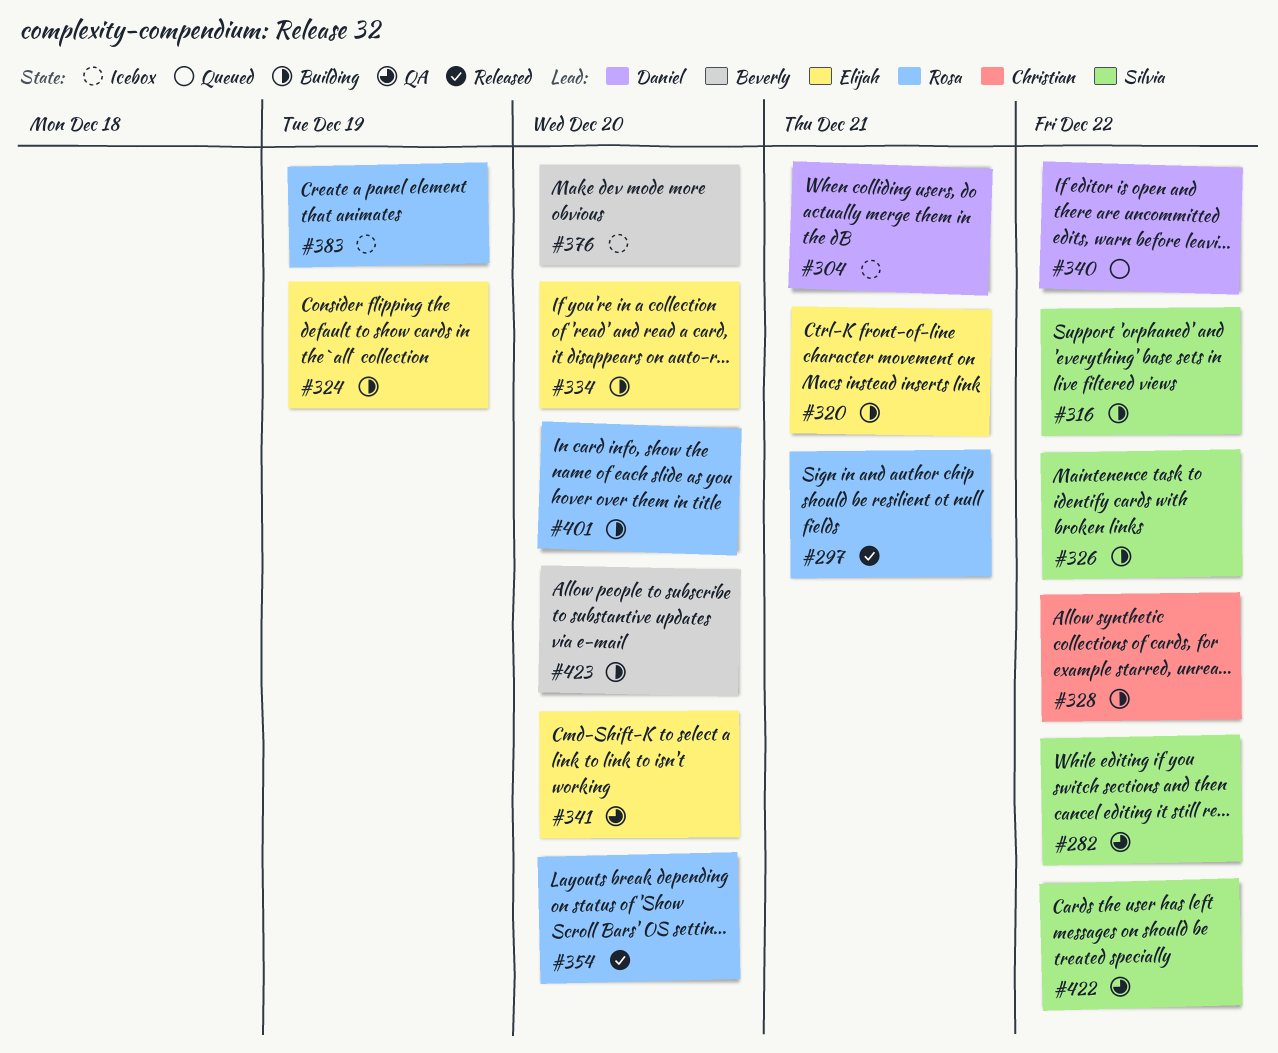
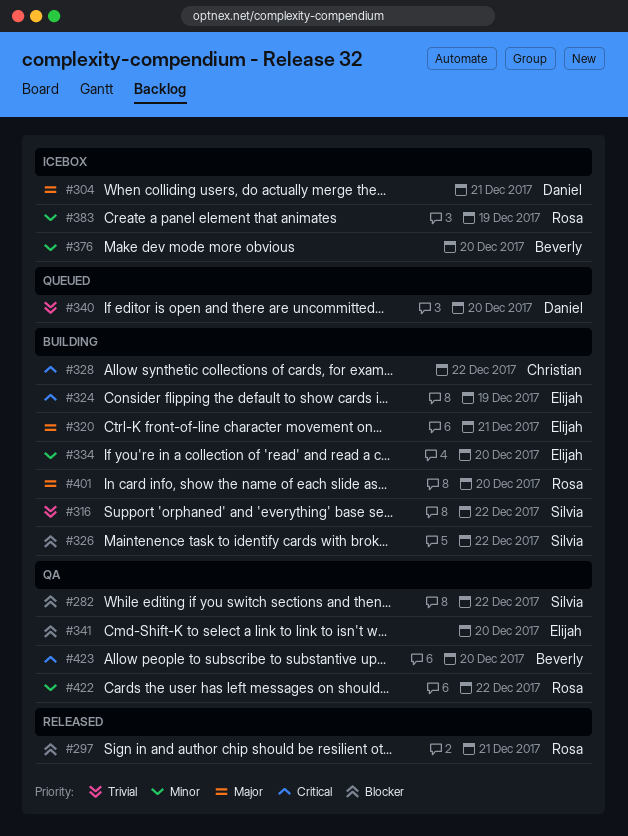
#340, due: Dec 22 -> Dec 20
#354: present -> none
#422, owner: Silvia -> Rosa
#423, status: Building -> QA

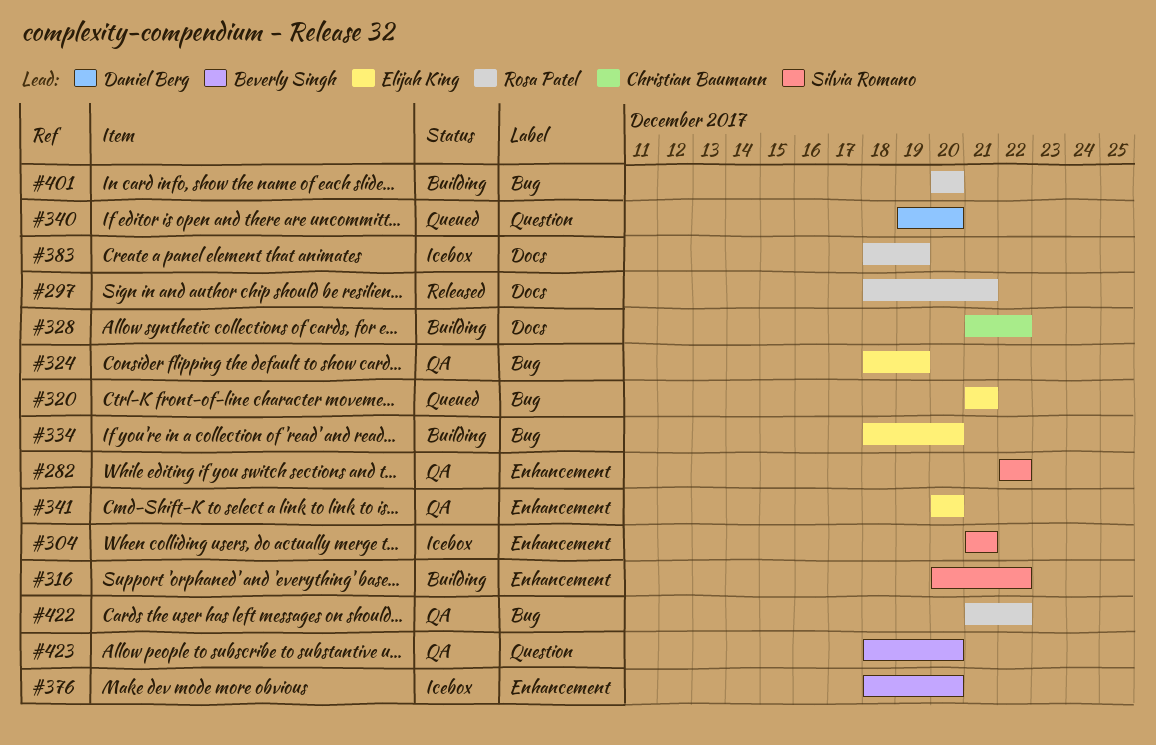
#304, owner: Daniel Berg -> Silvia Romano
#320, status: Building -> Queued
#324, status: Building -> QA
#326: present -> none

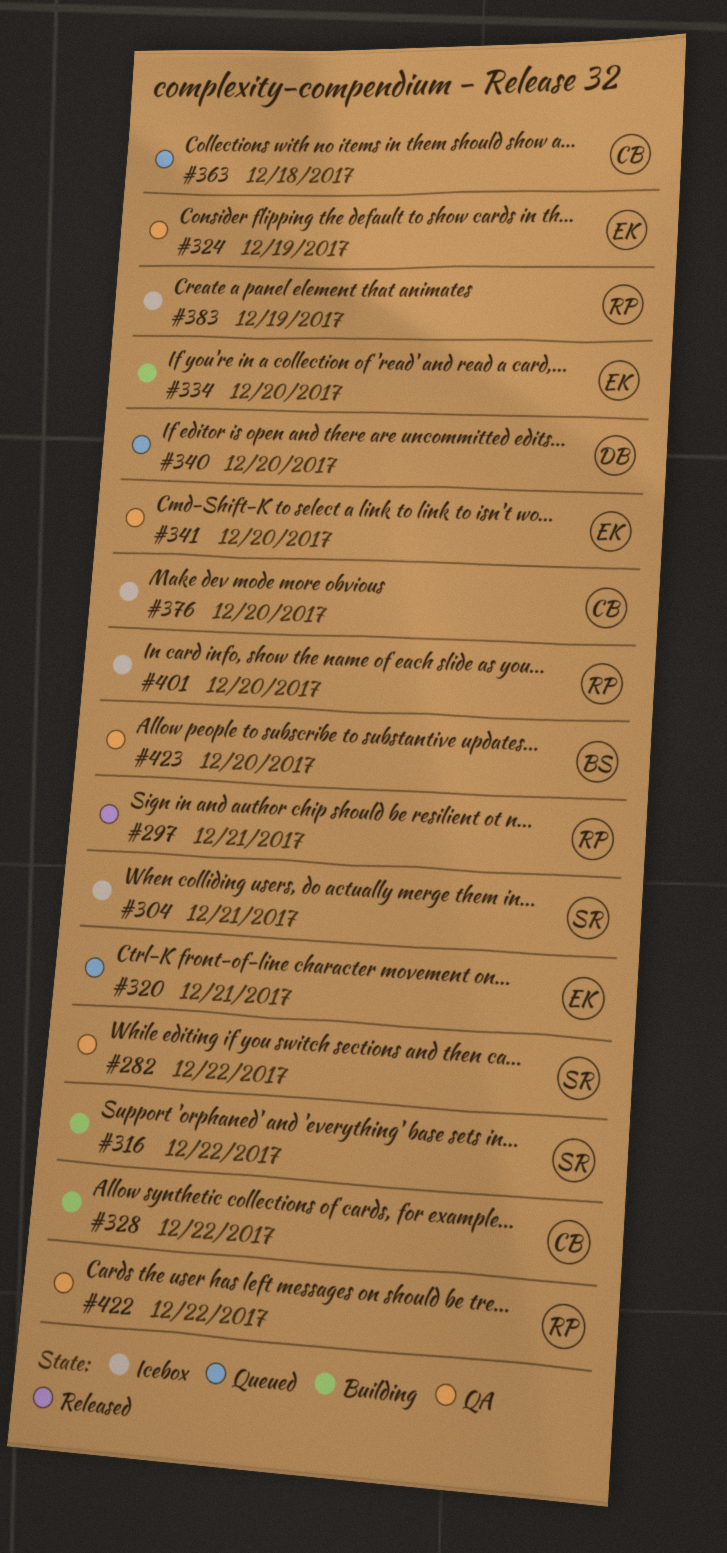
#363: none -> present
#376, owner: Beverly Singh -> Christian Baumann
#401, status: Building -> Icebox

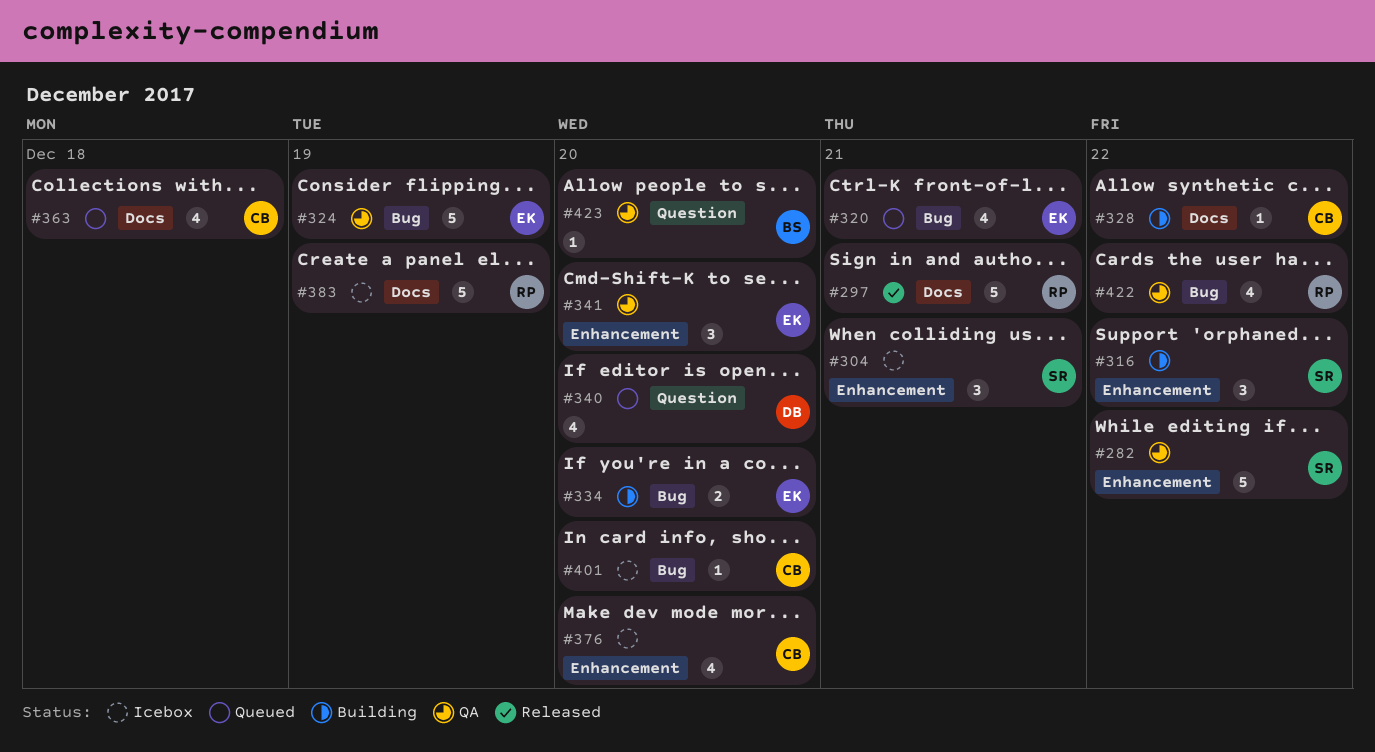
#401, owner: RP -> CB

